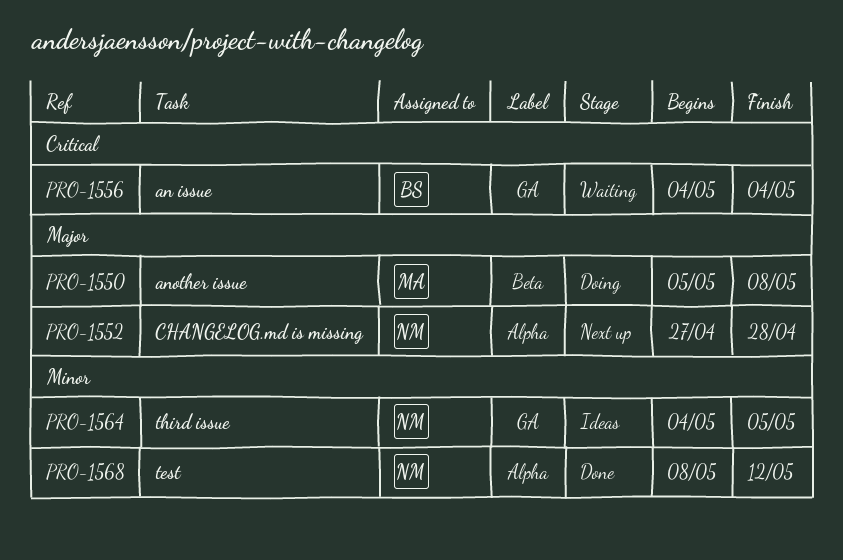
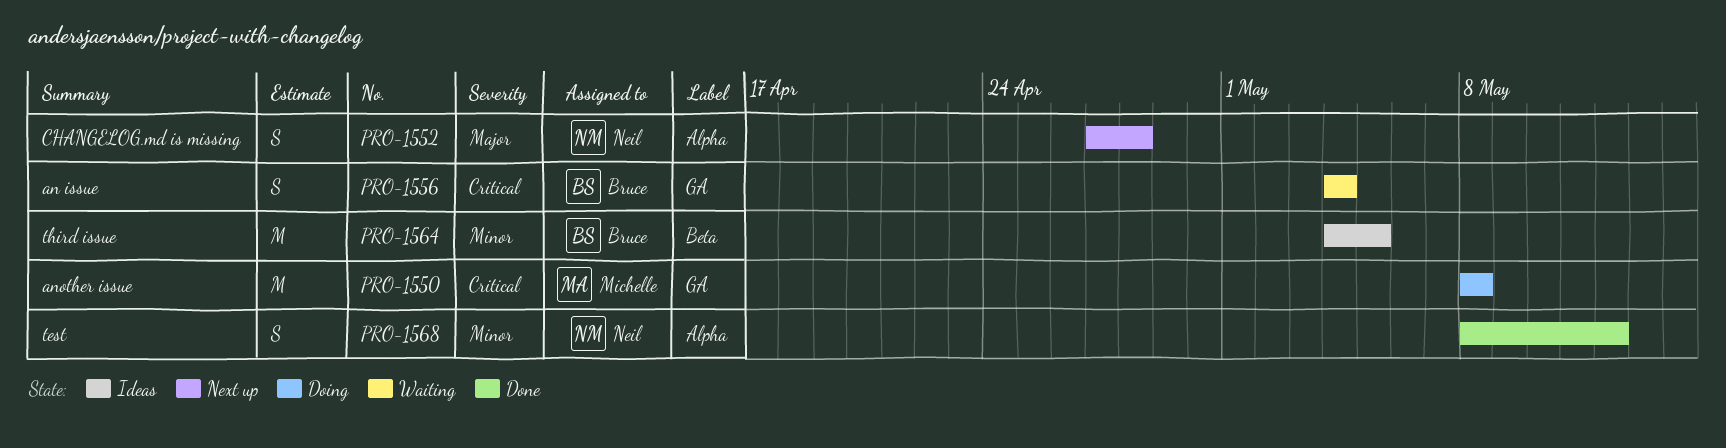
PRO-1550, priority: Major -> Critical
PRO-1550, label: Beta -> GA
PRO-1550, start: May 5 -> May 8
PRO-1564, owner: Neil -> Bruce
PRO-1564, label: GA -> Beta

